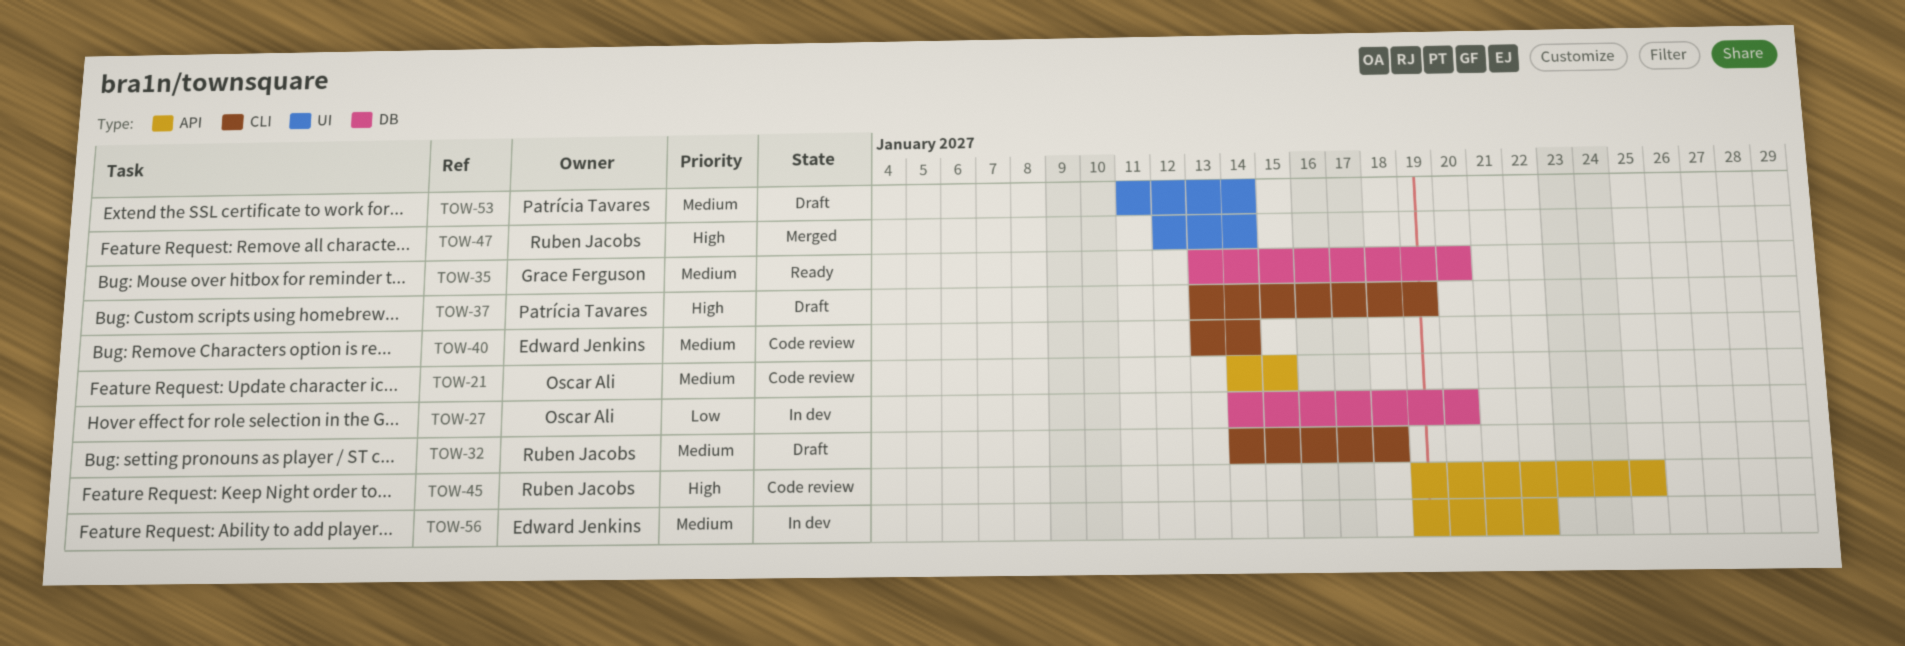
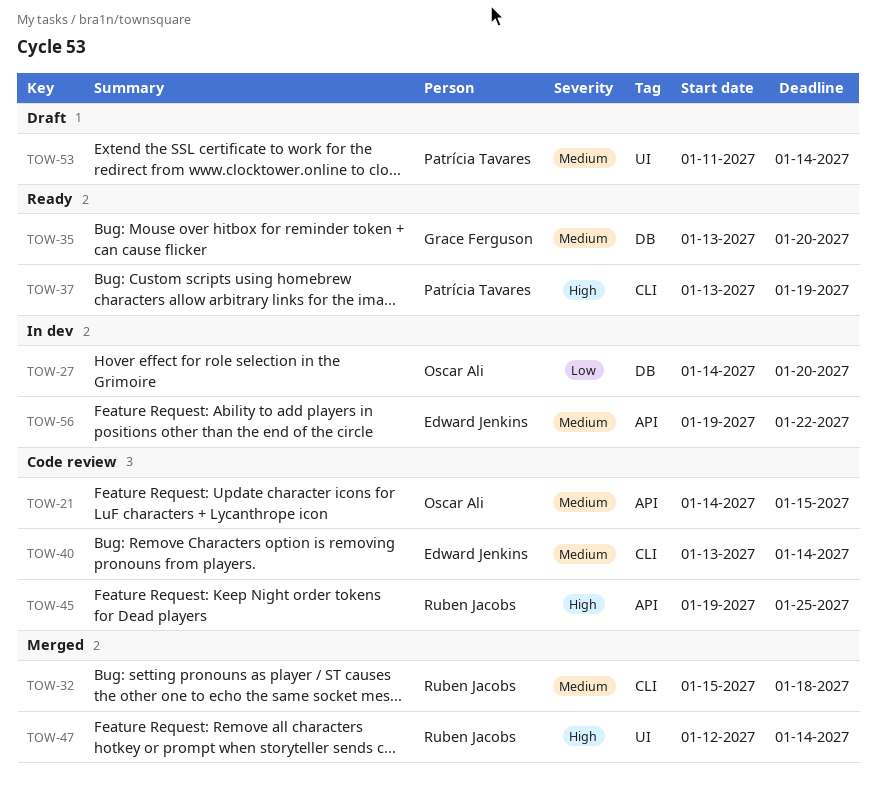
TOW-32, status: Draft -> Merged
TOW-32, start: Jan 14 -> Jan 15
TOW-37, status: Draft -> Ready

